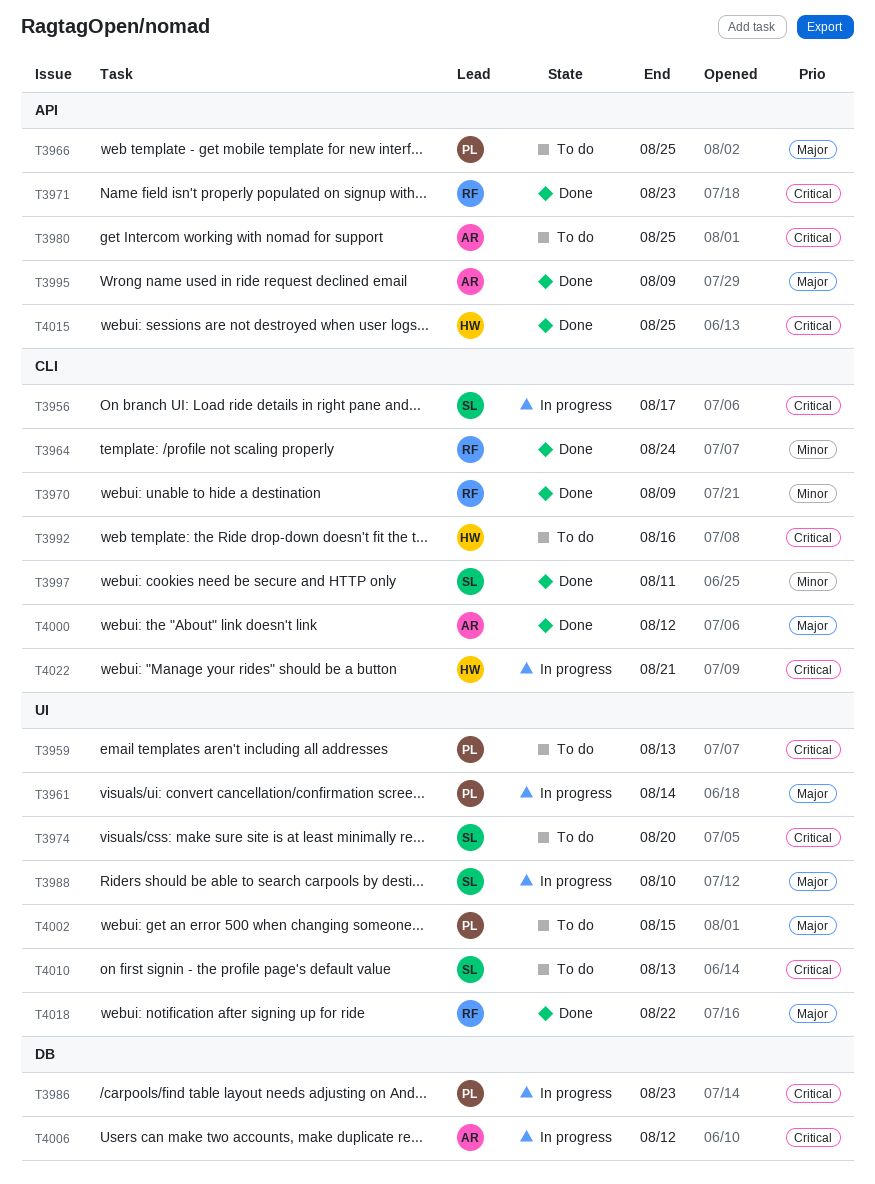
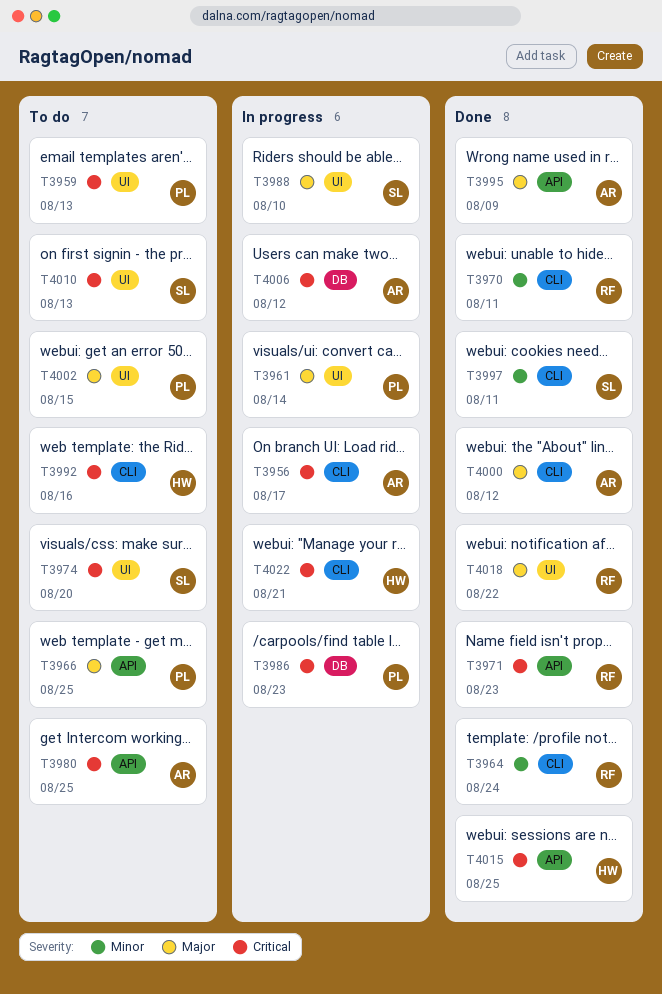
T3956, owner: SL -> AR
T3970, due: Aug 9 -> Aug 11

